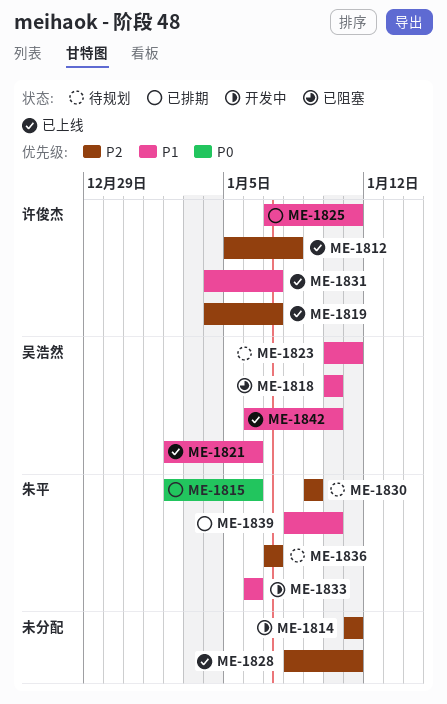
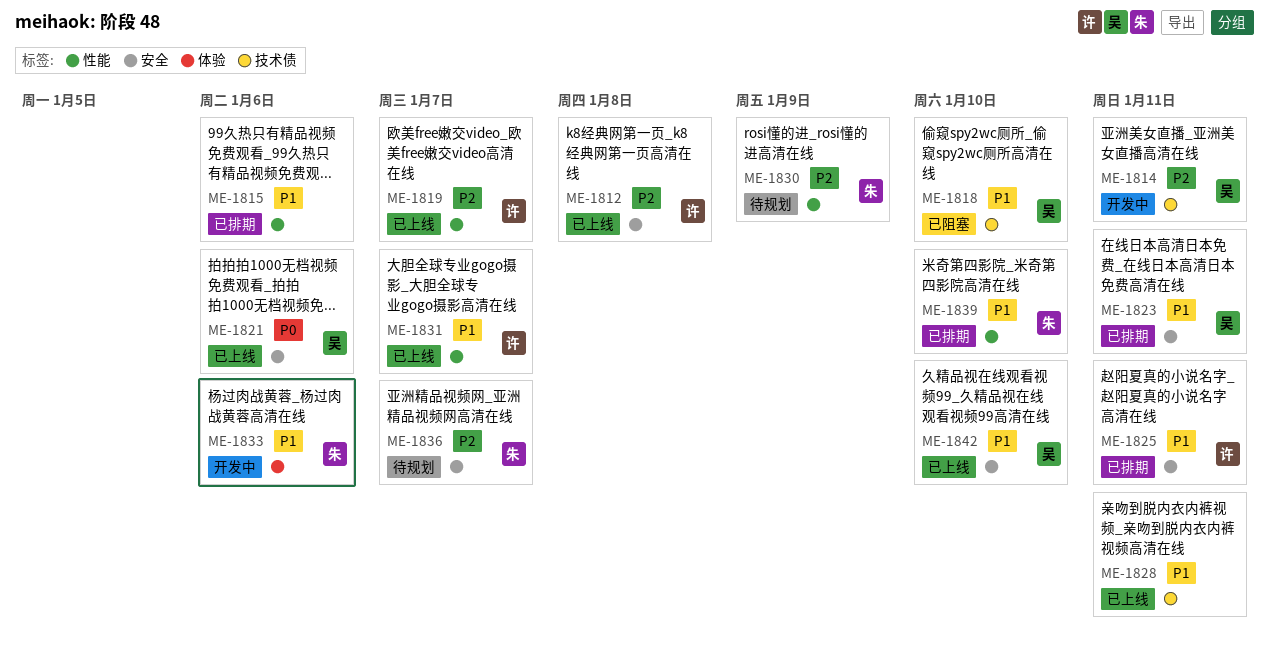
ME-1814, owner: none -> 吴浩然
ME-1815, owner: 朱平 -> none
ME-1815, priority: P0 -> P1
ME-1821, priority: P1 -> P0
ME-1823, status: 待规划 -> 已排期
ME-1828, priority: P2 -> P1

